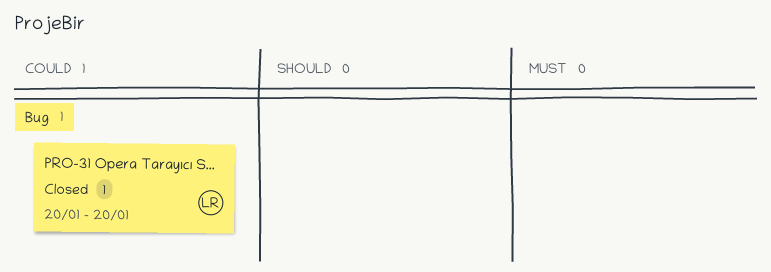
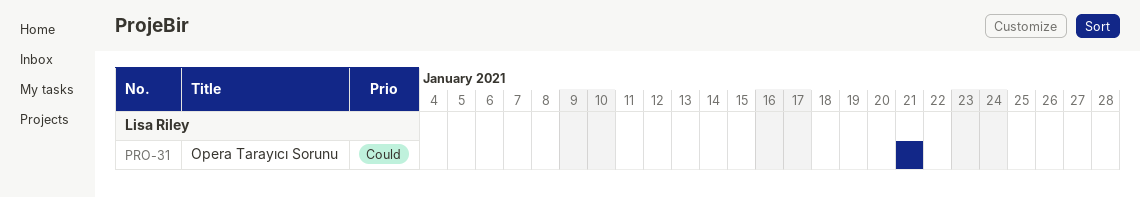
PRO-31, start: Jan 20 -> Jan 21
PRO-31, due: Jan 20 -> Jan 21

